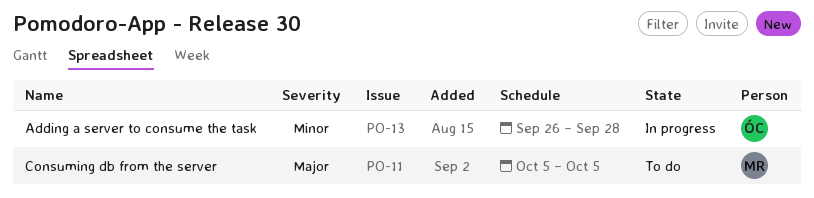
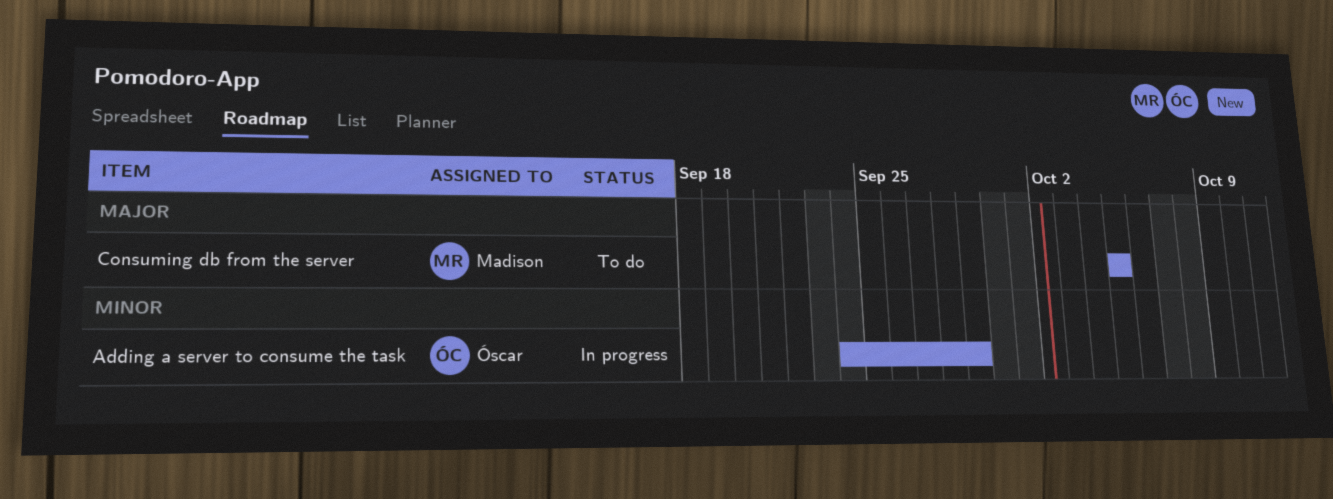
Adding a server to consume the task, start: Sep 26 -> Sep 24
Adding a server to consume the task, due: Sep 28 -> Sep 29

